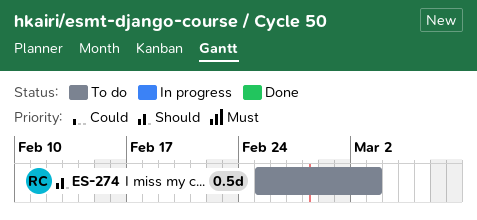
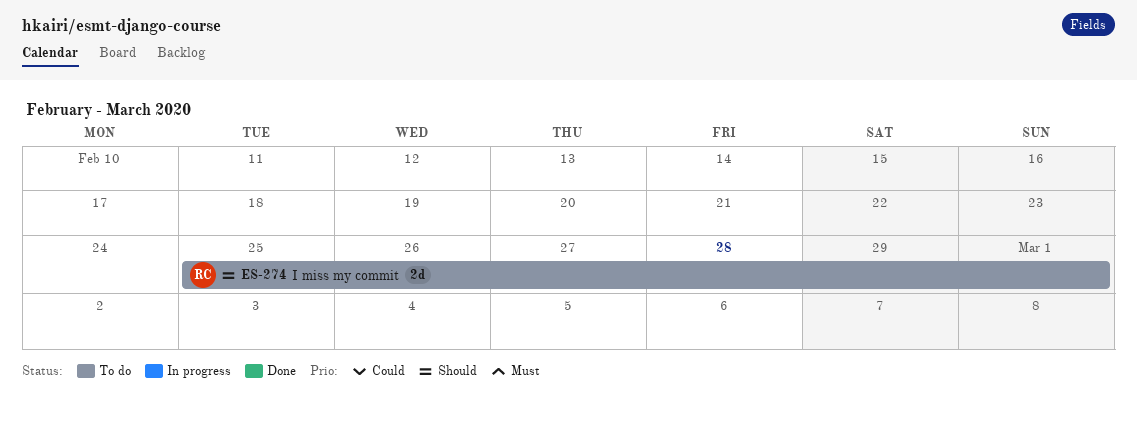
ES-274, estimate: 0.5d -> 2d
ES-274, due: Mar 3 -> Mar 1

